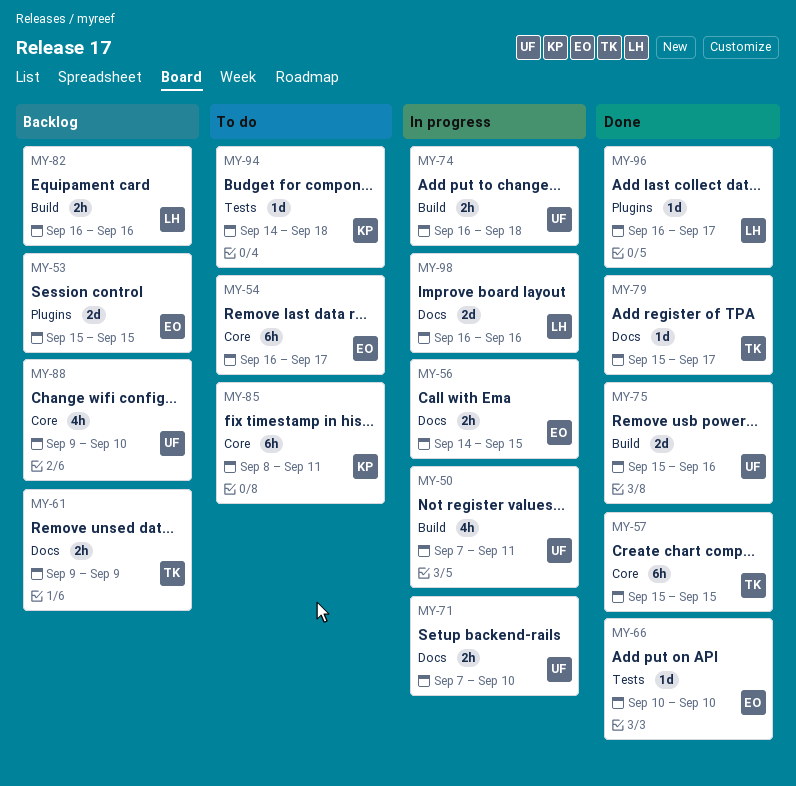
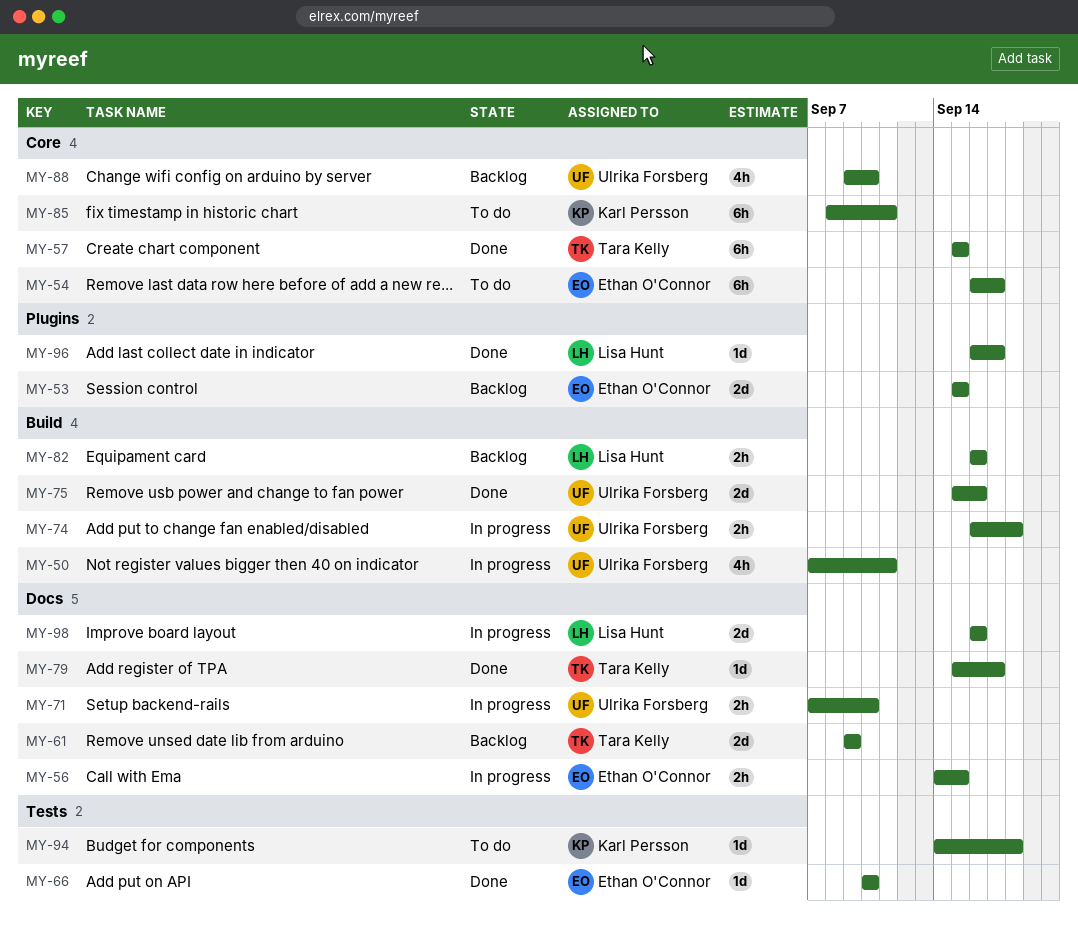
MY-61, estimate: 2h -> 2d

